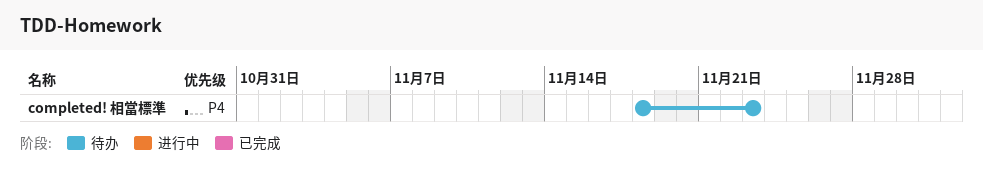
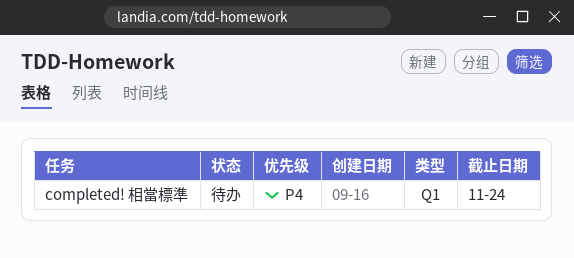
completed! 相當標準, due: Nov 23 -> Nov 24

